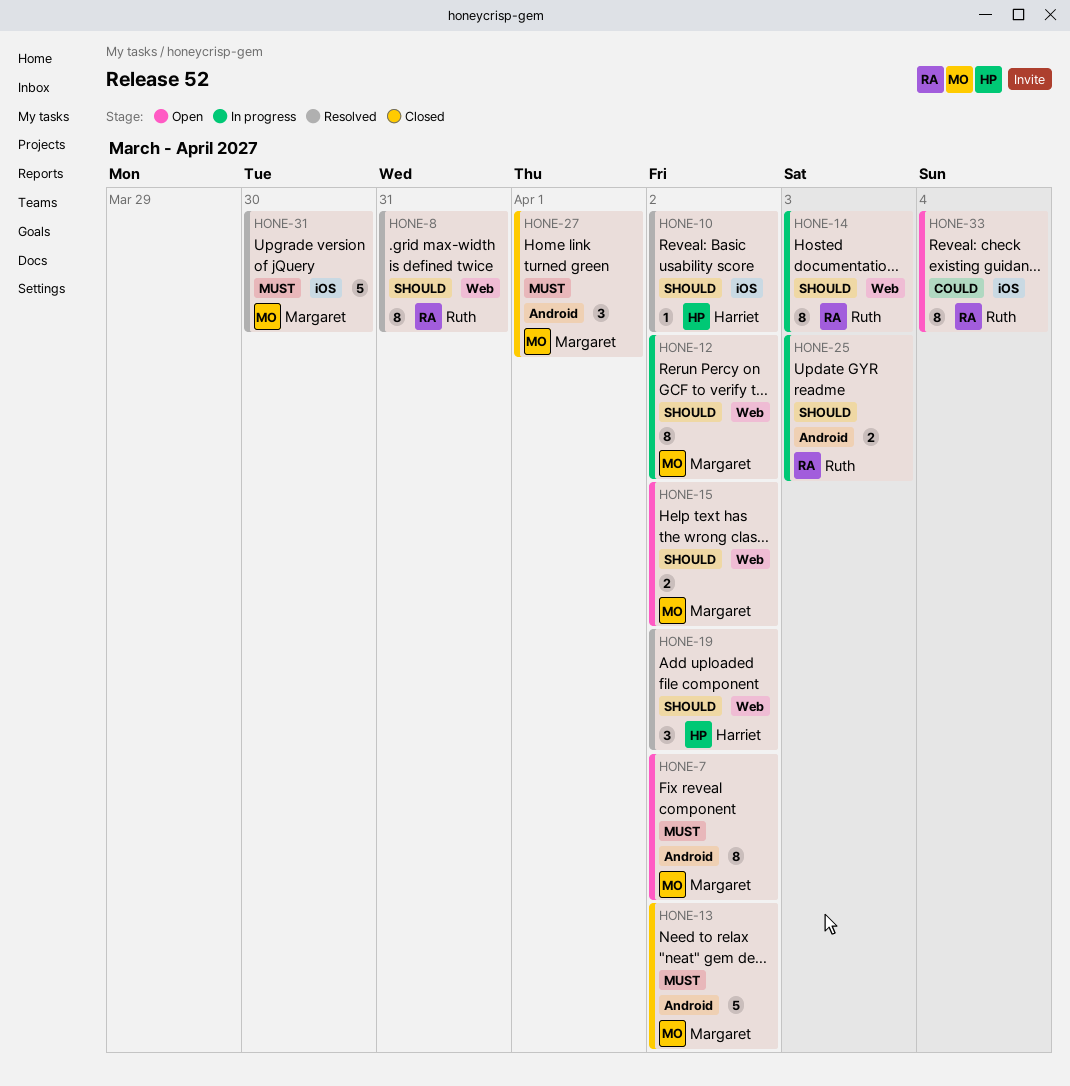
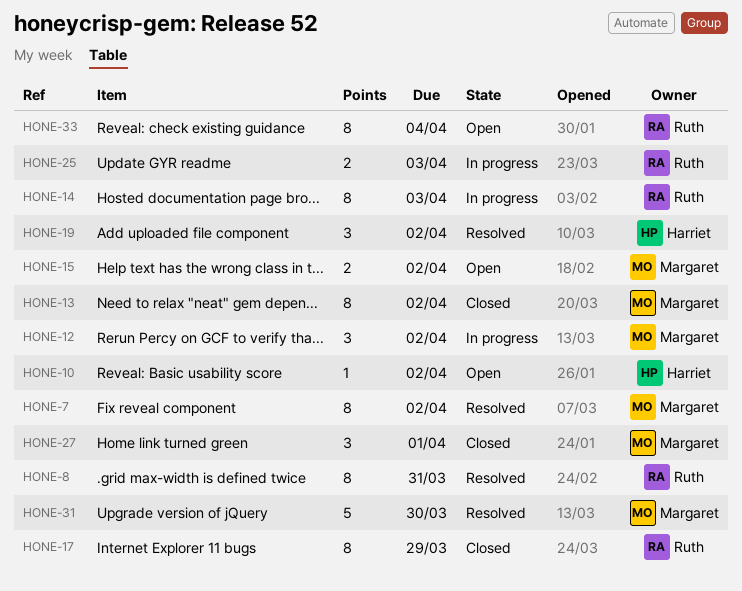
HONE-7, status: Open -> Resolved
HONE-10, status: Resolved -> Open
HONE-12, estimate: 8 -> 3
HONE-13, estimate: 5 -> 8
HONE-17: none -> present

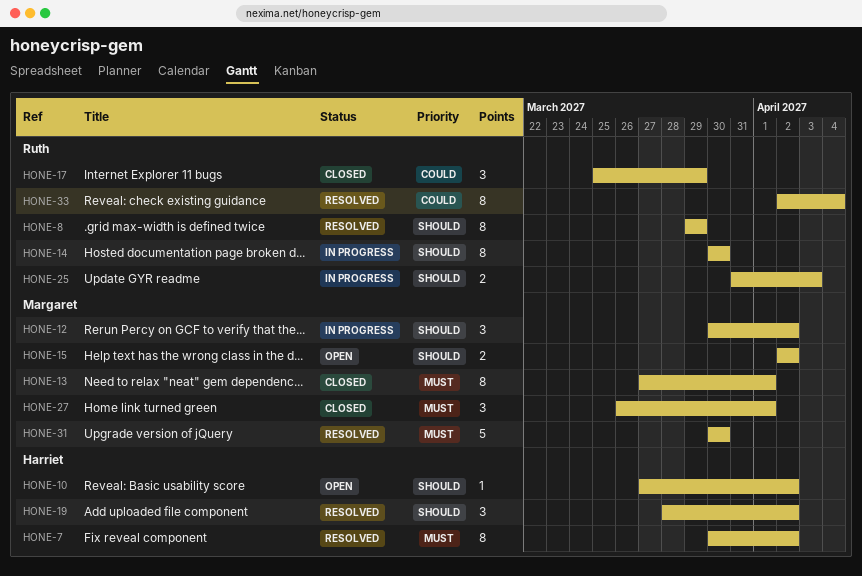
HONE-7, owner: Margaret -> Harriet
HONE-8, due: Mar 31 -> Mar 29
HONE-13, due: Apr 2 -> Apr 1
HONE-14, due: Apr 3 -> Mar 30
HONE-17, estimate: 8 -> 3
HONE-33, status: Open -> Resolved

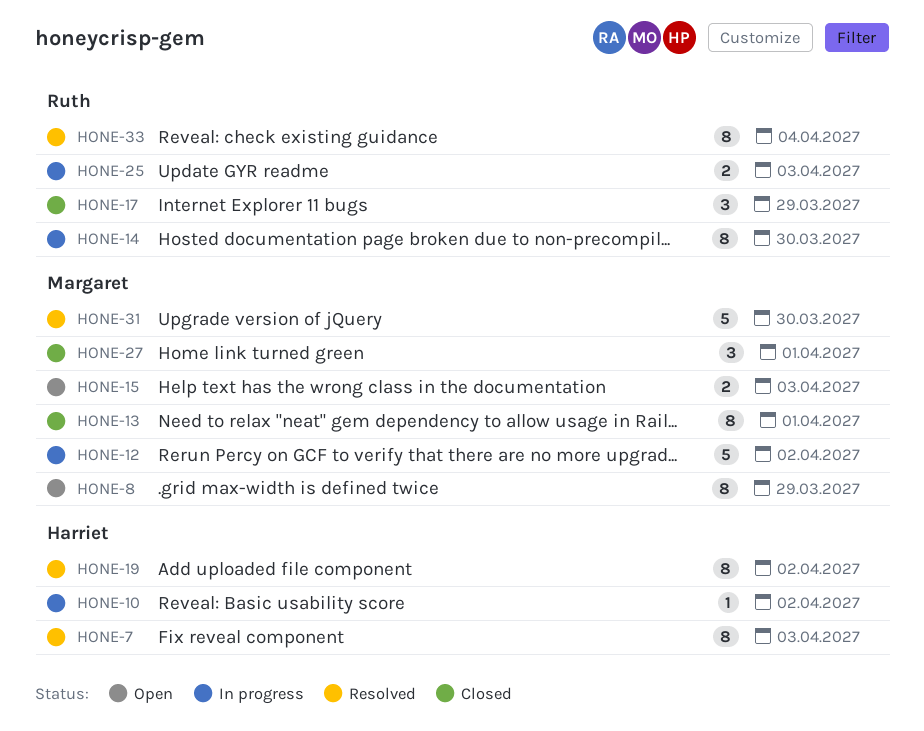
HONE-7, due: Apr 2 -> Apr 3
HONE-8, status: Resolved -> Open
HONE-8, owner: Ruth -> Margaret
HONE-10, status: Open -> In progress
HONE-12, estimate: 3 -> 5
HONE-15, due: Apr 2 -> Apr 3
HONE-19, estimate: 3 -> 8

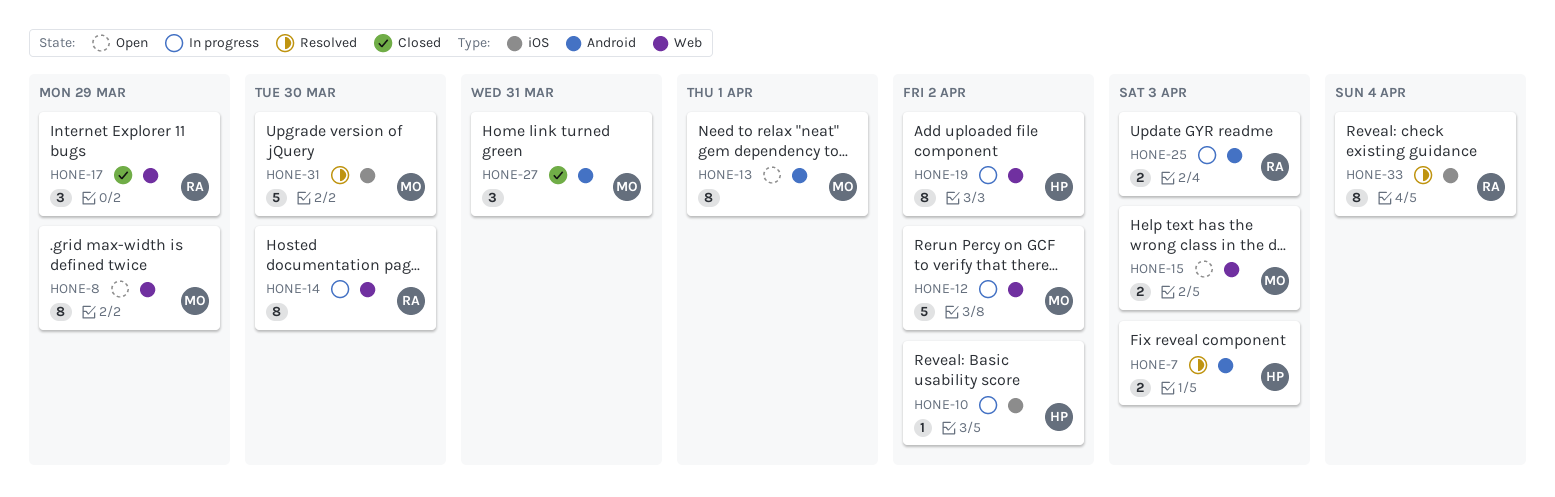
HONE-7, estimate: 8 -> 2
HONE-13, status: Closed -> Open
HONE-19, status: Resolved -> In progress
HONE-27, due: Apr 1 -> Mar 31

